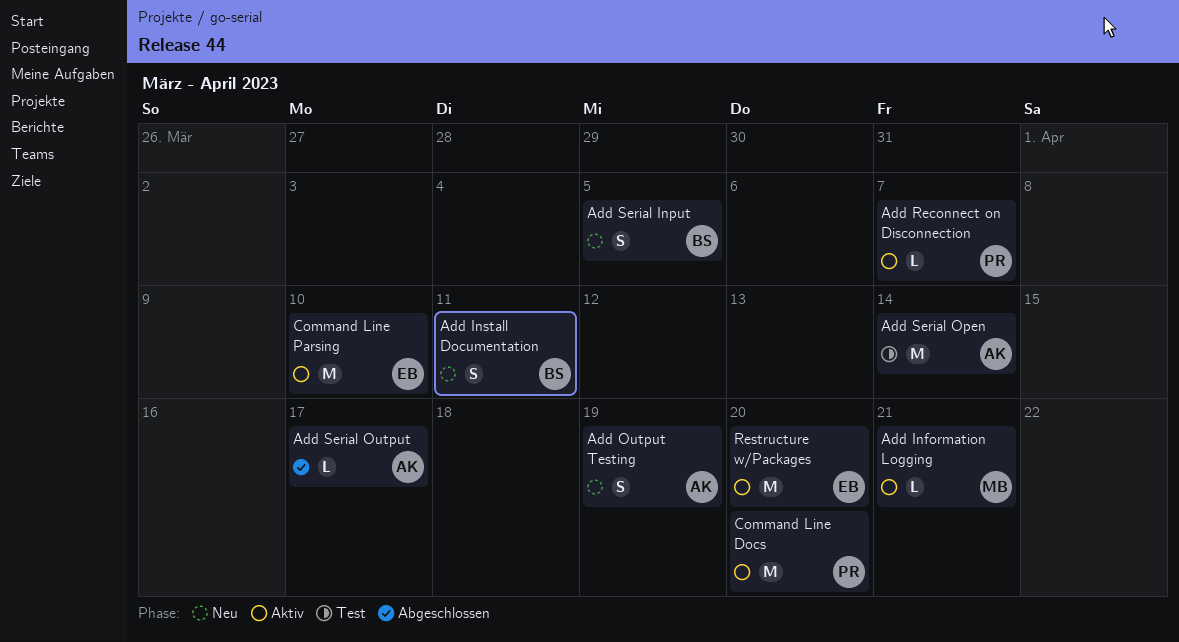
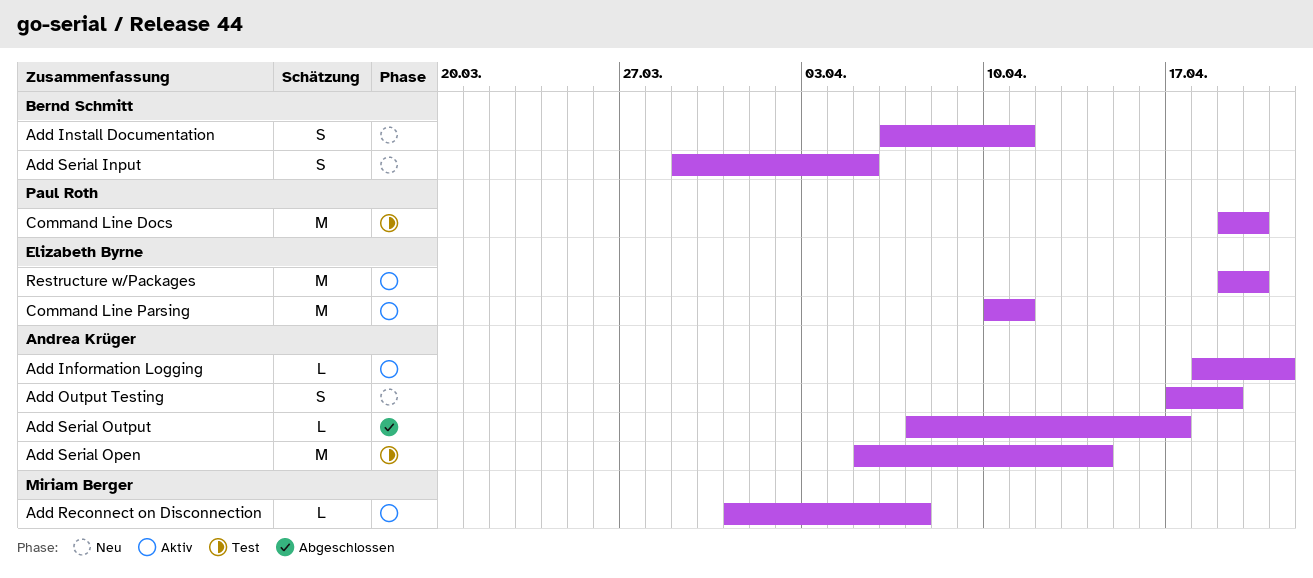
Add Information Logging, owner: Miriam Berger -> Andrea Krüger
Add Reconnect on Disconnection, owner: Paul Roth -> Miriam Berger
Command Line Docs, status: Aktiv -> Test
Command Line Parsing, due: Apr 10 -> Apr 11

